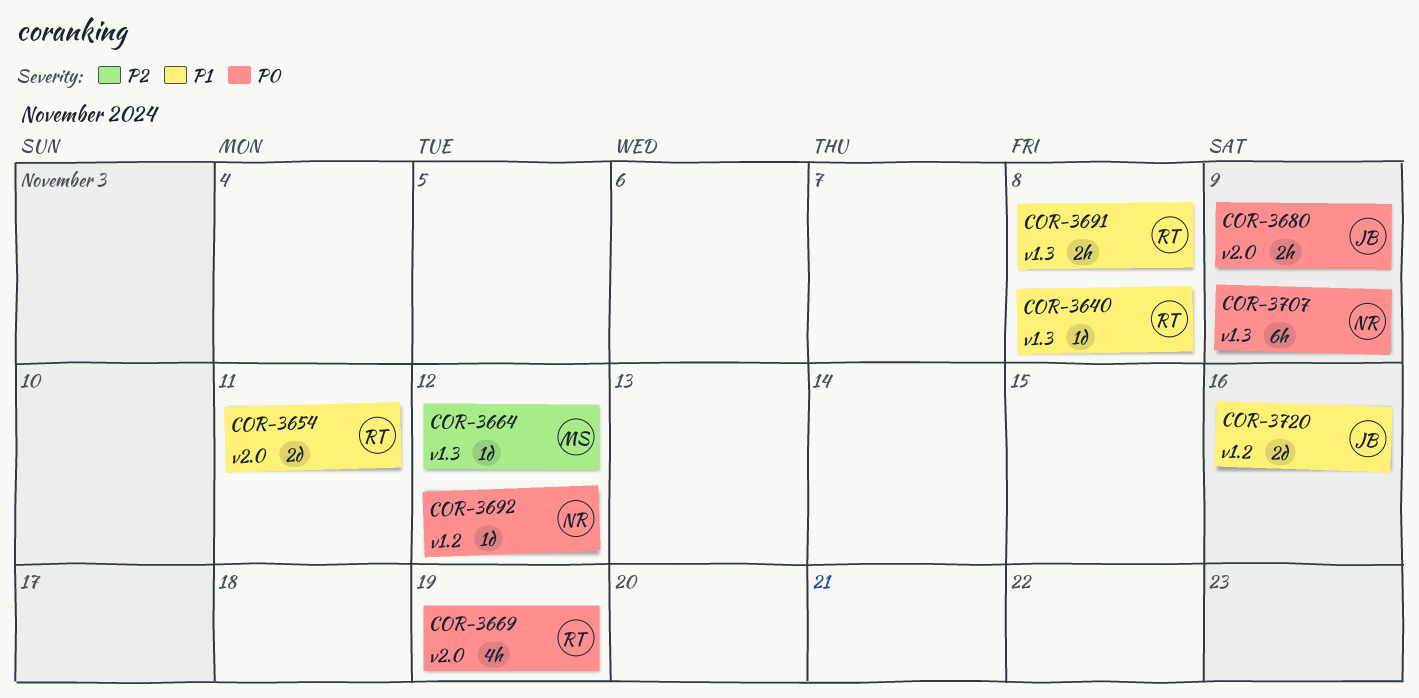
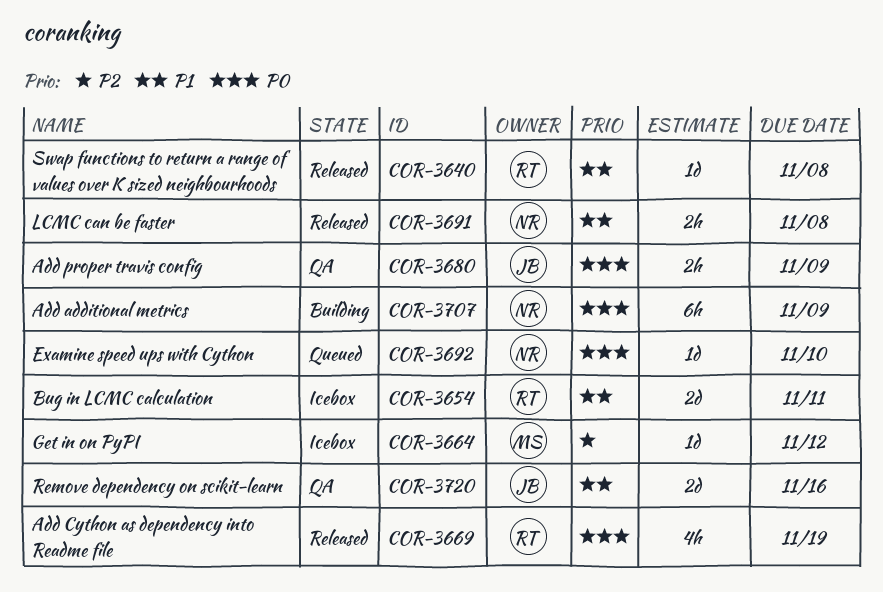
COR-3691, owner: RT -> NR
COR-3692, due: Nov 12 -> Nov 10

